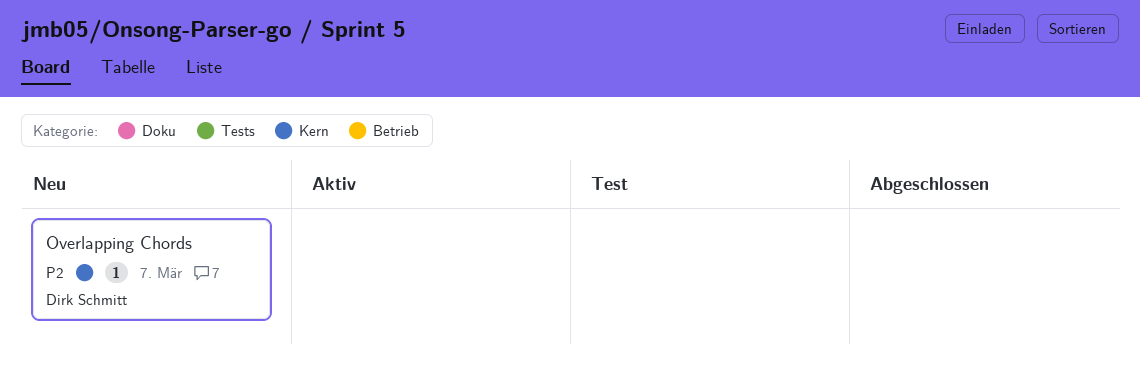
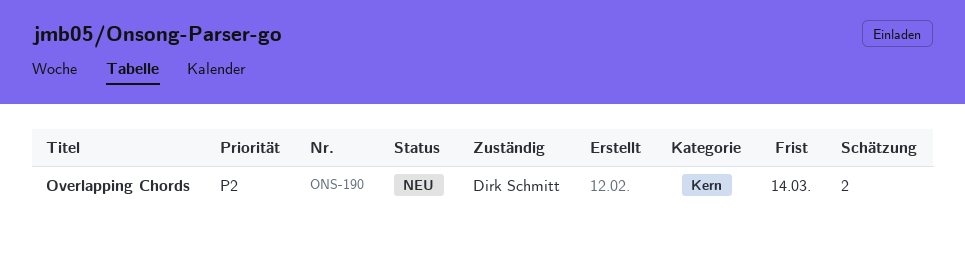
Overlapping Chords, estimate: 1 -> 2
Overlapping Chords, due: Mar 7 -> Mar 14

